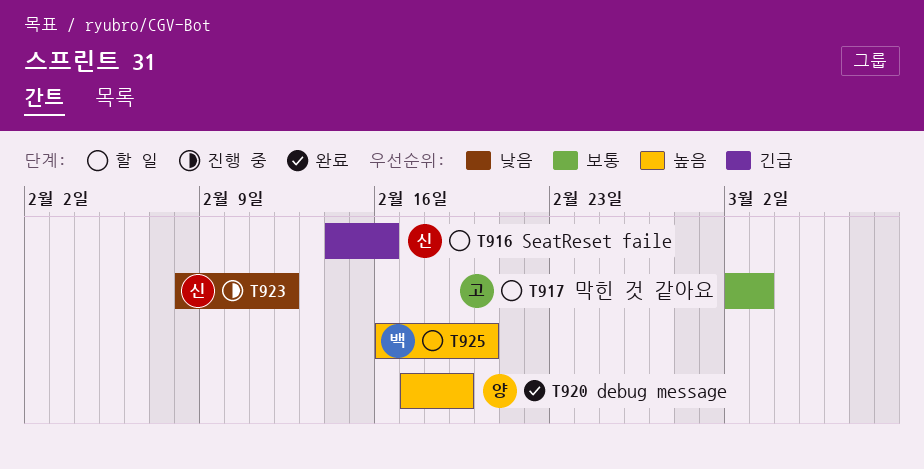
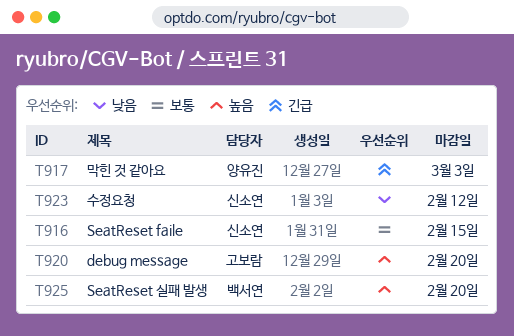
T916, priority: 긴급 -> 보통
T916, due: Feb 16 -> Feb 15
T917, owner: 고보람 -> 양유진
T917, priority: 보통 -> 긴급
T920, owner: 양유진 -> 고보람
T920, due: Feb 19 -> Feb 20

